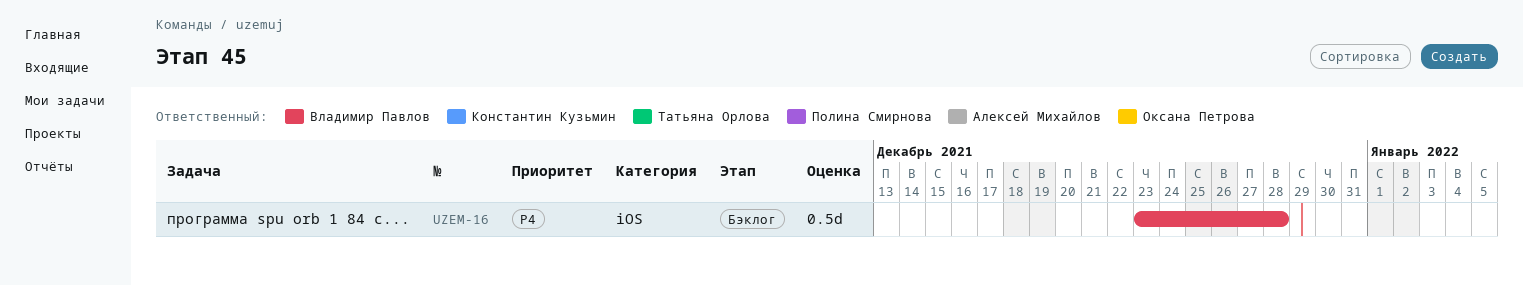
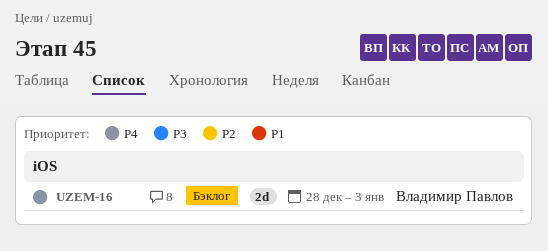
UZEM-16, estimate: 0.5d -> 2d
UZEM-16, start: Dec 23 -> Dec 28
UZEM-16, due: Dec 28 -> Jan 3

